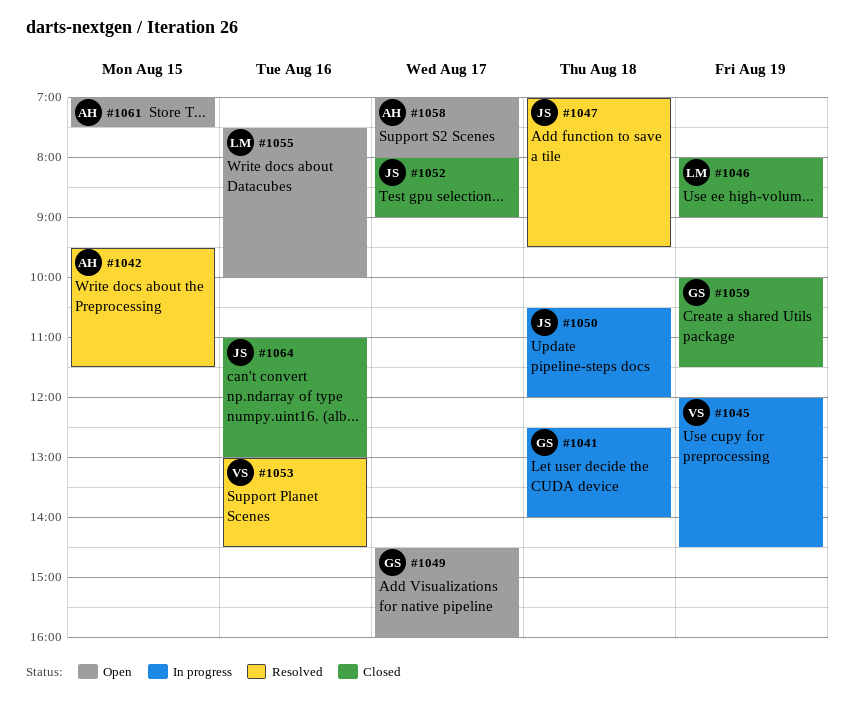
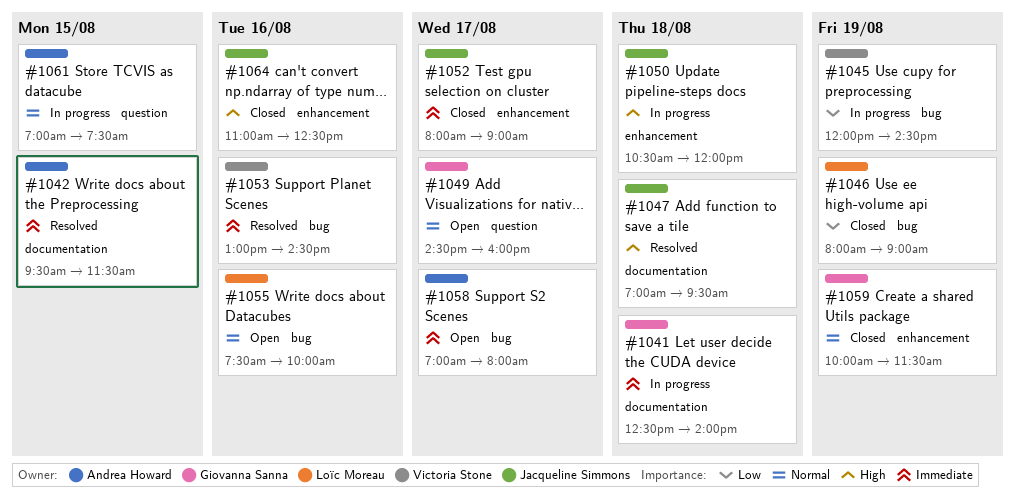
#1061, status: Open -> In progress
#1064, ends: 13:00 -> 12:30

